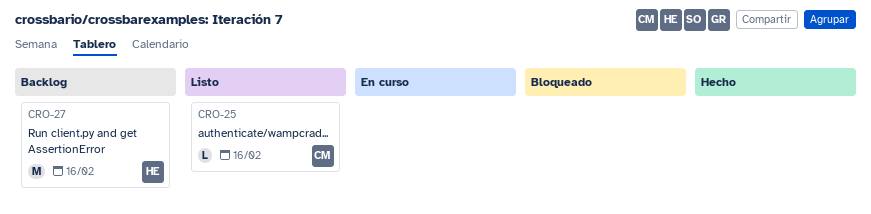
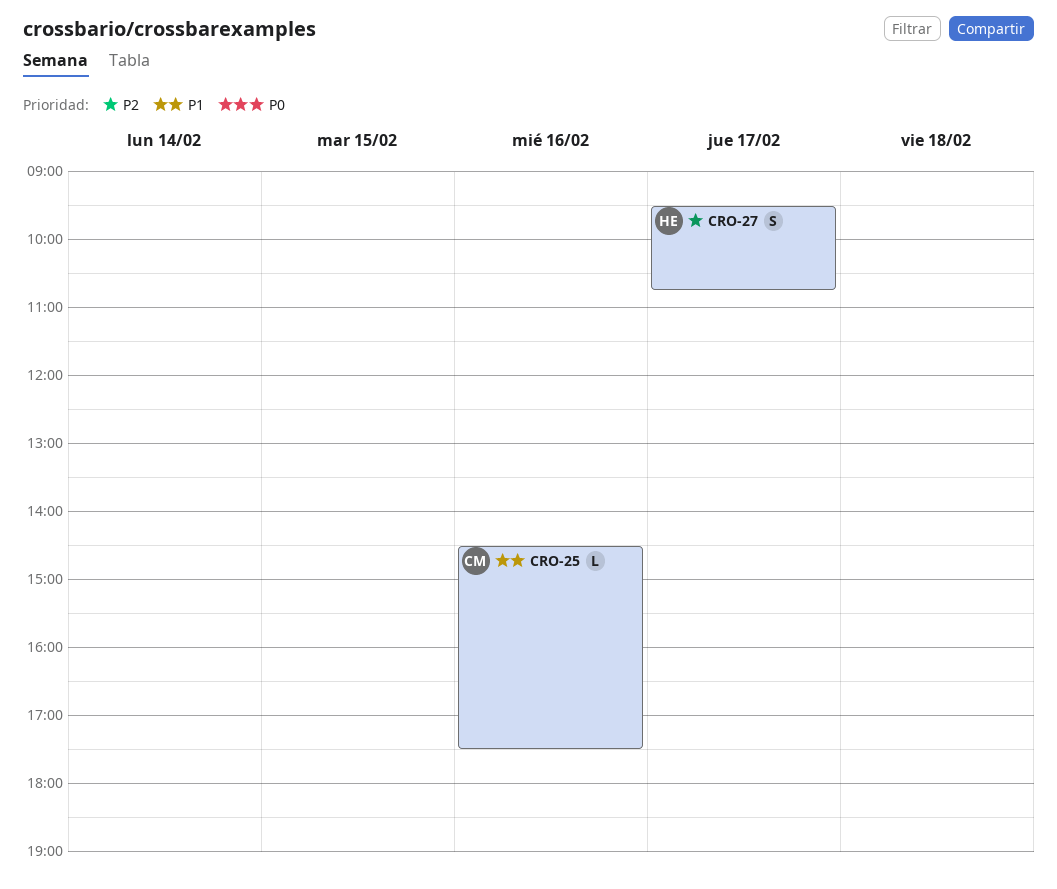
CRO-27, estimate: M -> S
CRO-27, day: Feb 16 -> Feb 17

